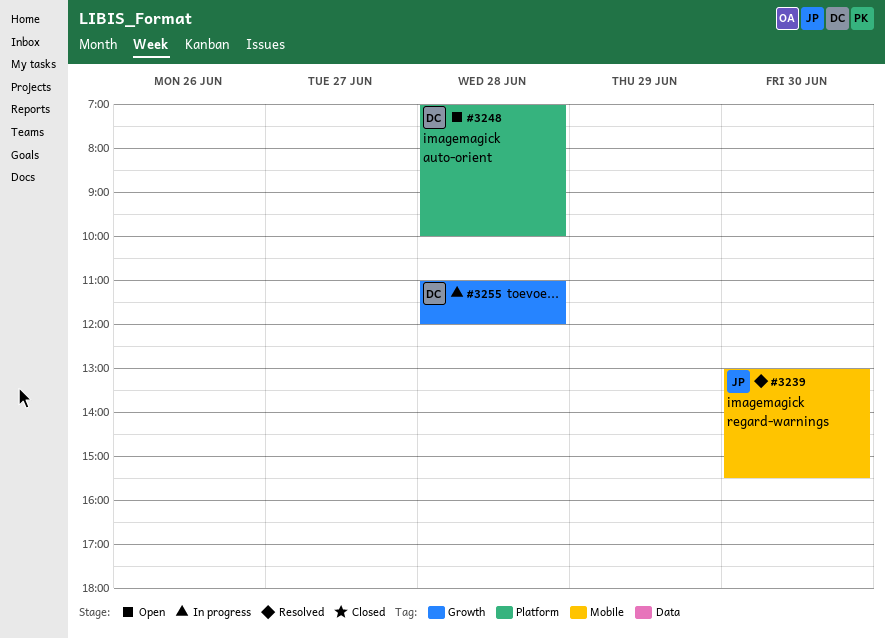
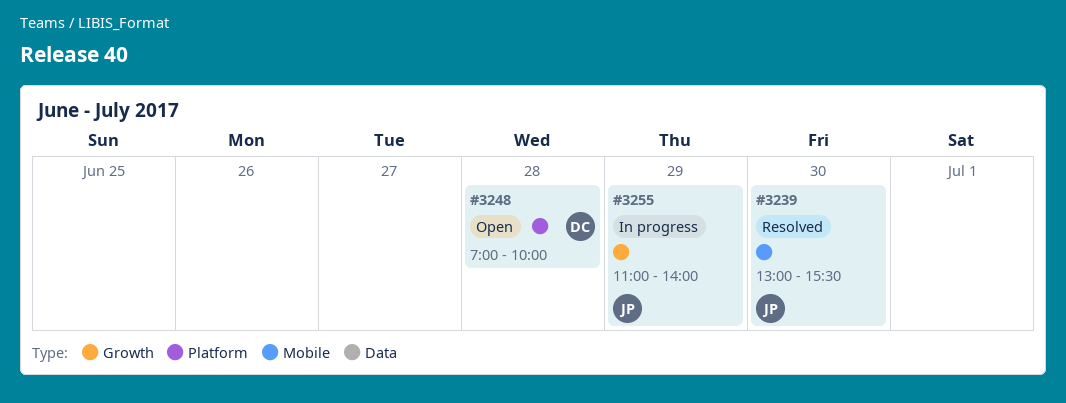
#3255, owner: DC -> JP
#3255, day: Jun 28 -> Jun 29
#3255, ends: 12:00 -> 14:00

